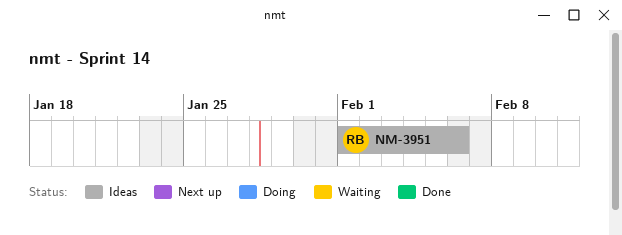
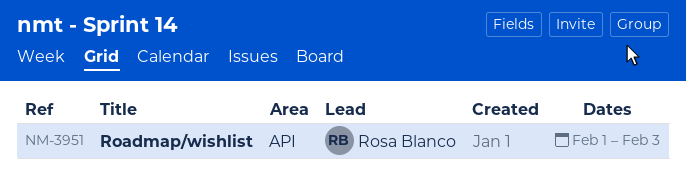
NM-3951, due: Feb 6 -> Feb 3

